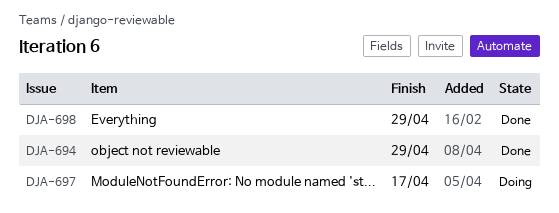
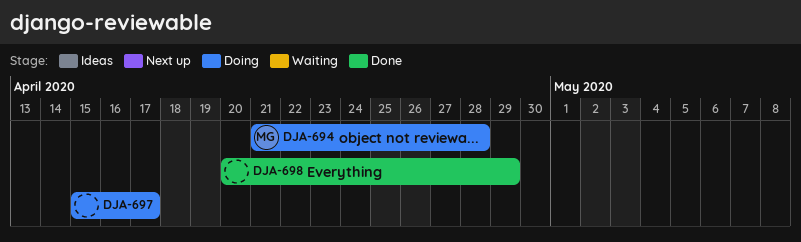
DJA-694, status: Done -> Doing
DJA-694, due: Apr 29 -> Apr 28

